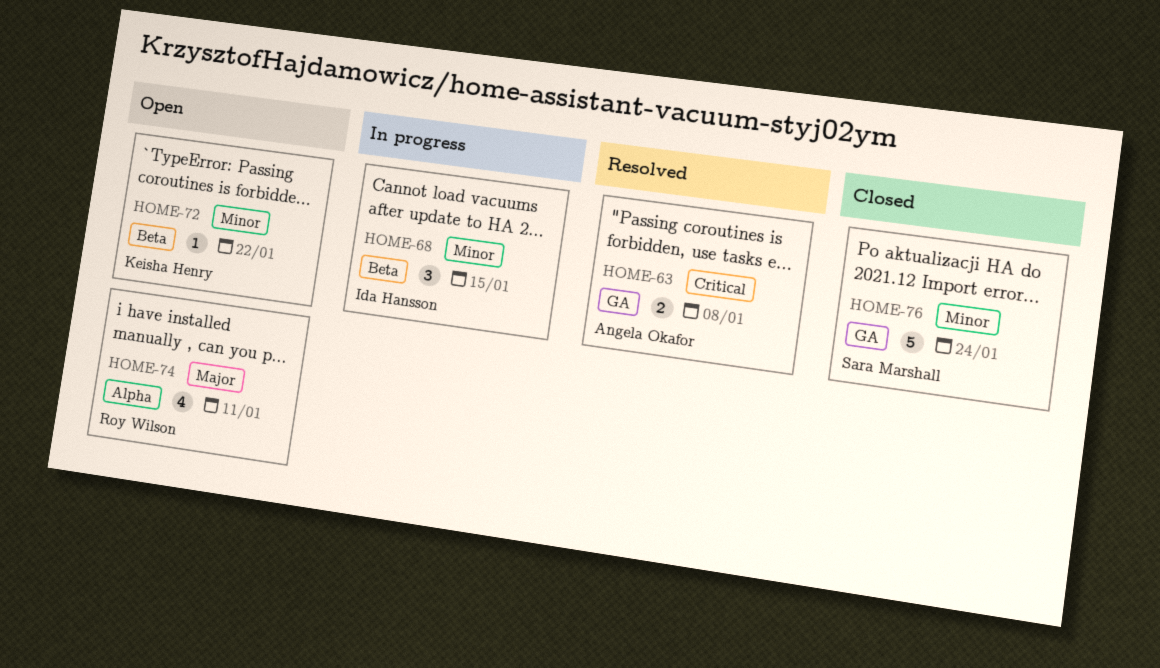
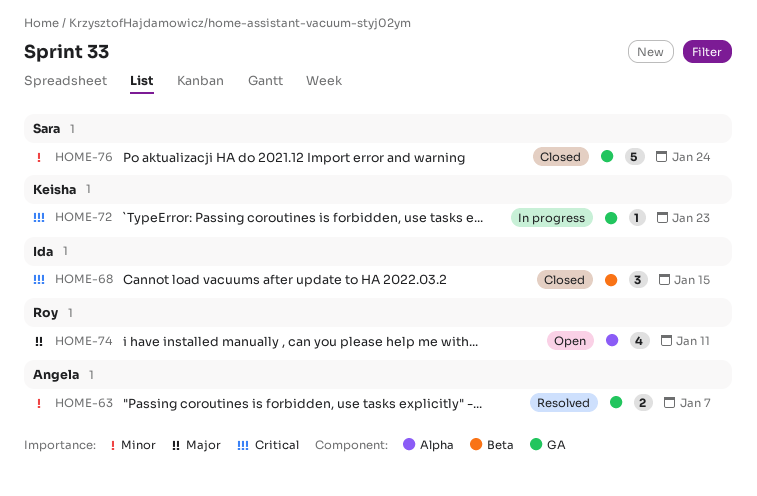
HOME-63, priority: Critical -> Minor
HOME-63, due: Jan 8 -> Jan 7
HOME-68, status: In progress -> Closed
HOME-68, priority: Minor -> Critical
HOME-72, status: Open -> In progress
HOME-72, priority: Minor -> Critical
HOME-72, label: Beta -> GA
HOME-72, due: Jan 22 -> Jan 23

